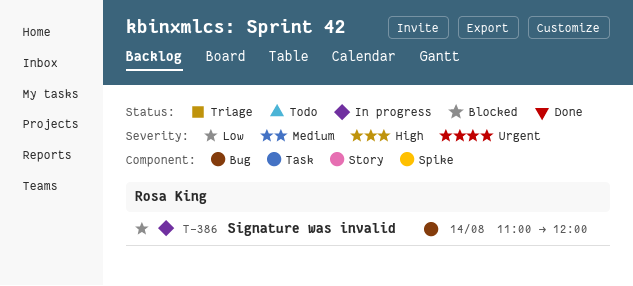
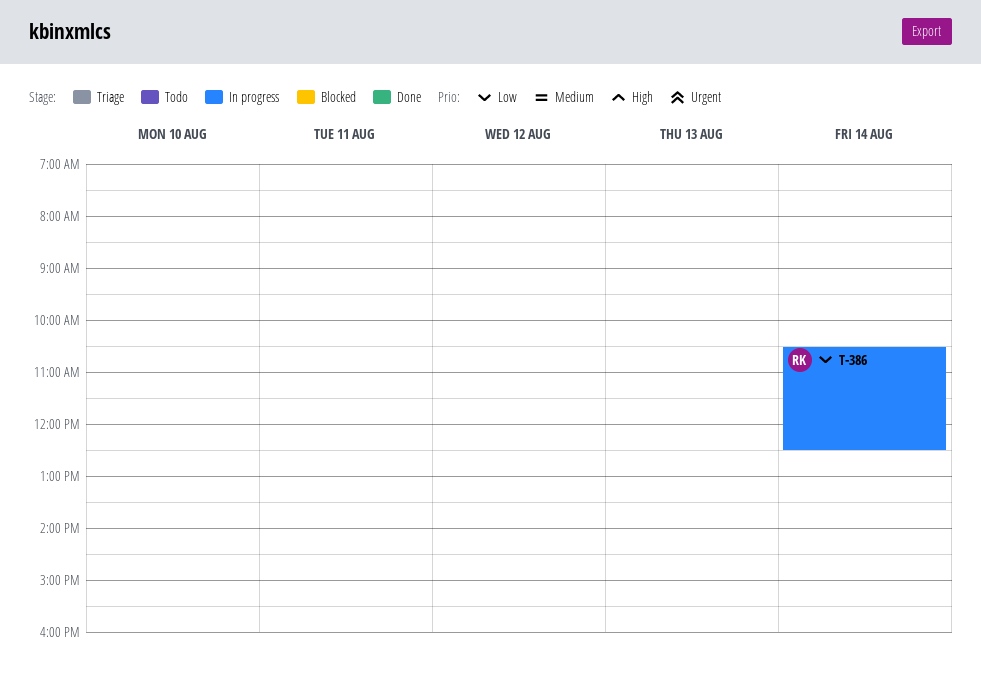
T-386, begins: 11:00 -> 10:30
T-386, ends: 12:00 -> 12:30

